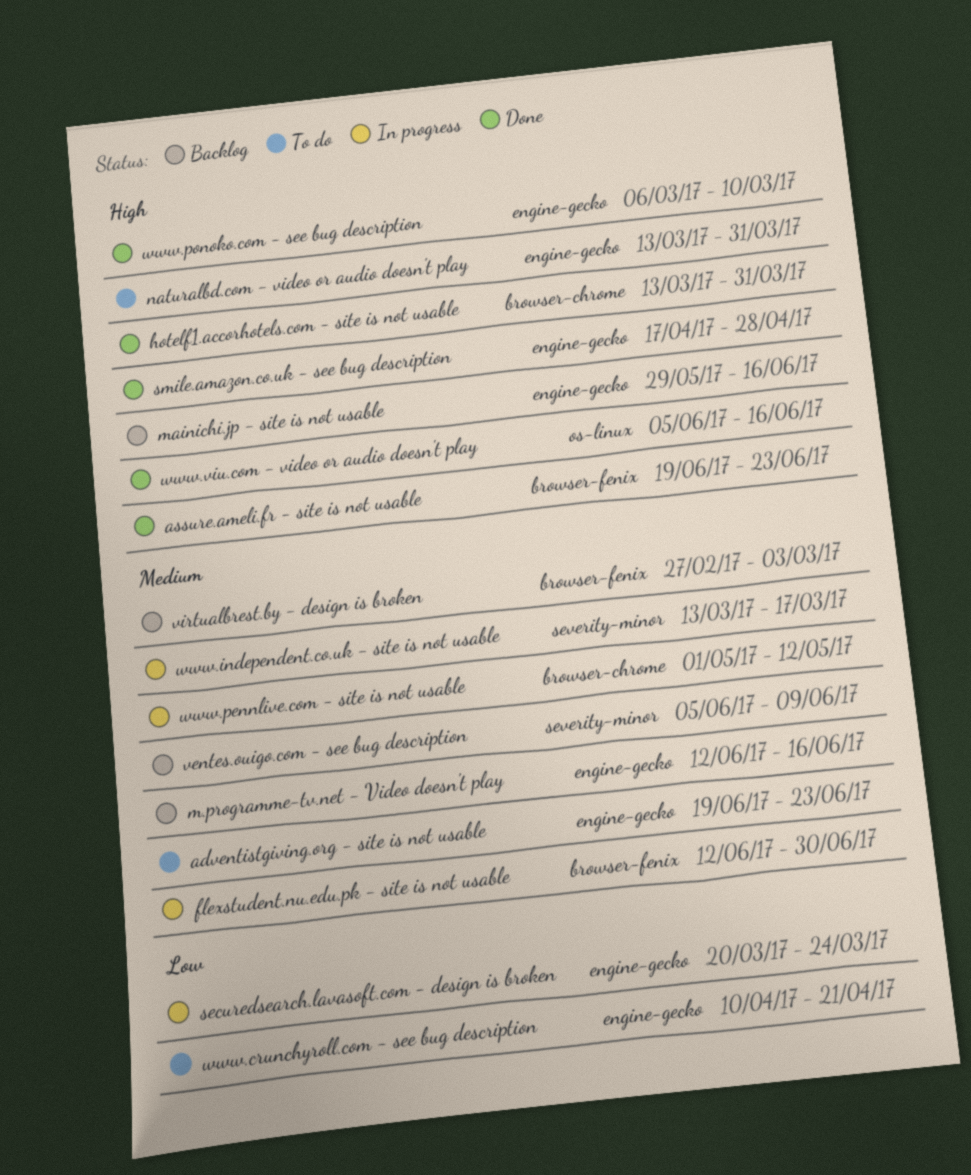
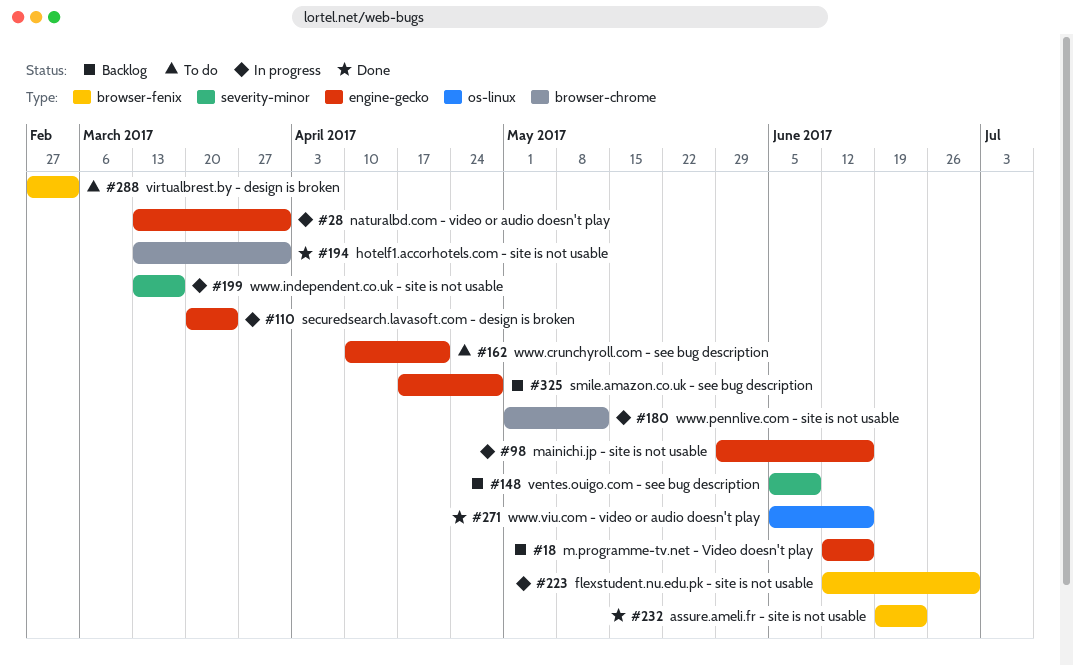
adventistgiving.org - site is not usable: present -> none
mainichi.jp - site is not usable, status: Backlog -> In progress
naturalbd.com - video or audio doesn't play, status: To do -> In progress
smile.amazon.co.uk - see bug description, status: Done -> Backlog
virtualbrest.by - design is broken, status: Backlog -> To do
www.ponoko.com - see bug description: present -> none

